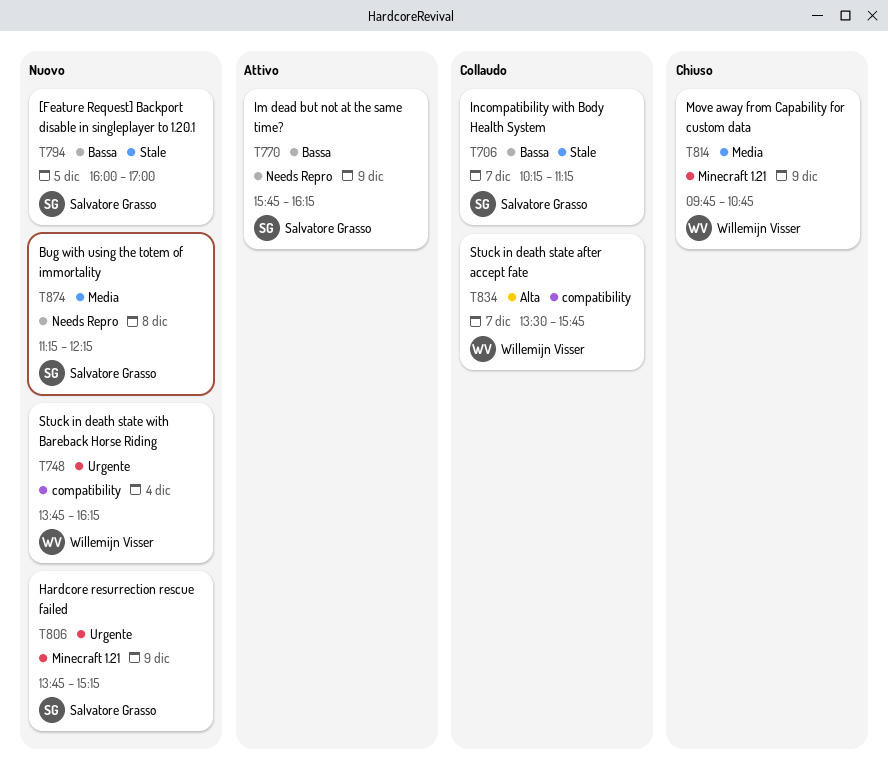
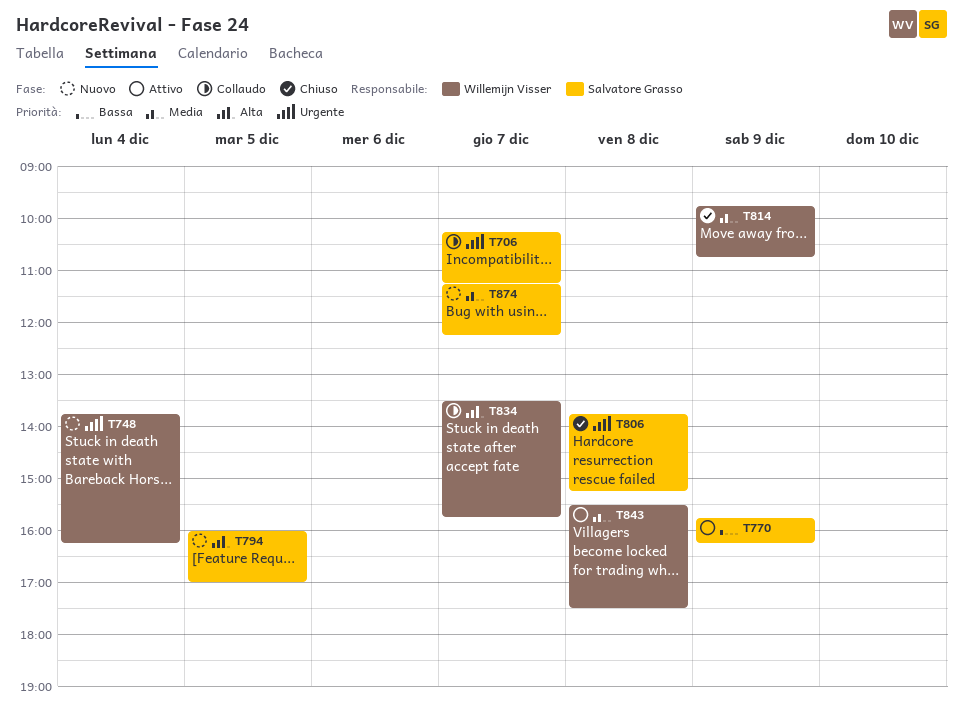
T706, priority: Bassa -> Urgente
T794, priority: Bassa -> Alta
T806, status: Nuovo -> Chiuso
T806, day: Dec 9 -> Dec 8
T843: none -> present
T874, day: Dec 8 -> Dec 7

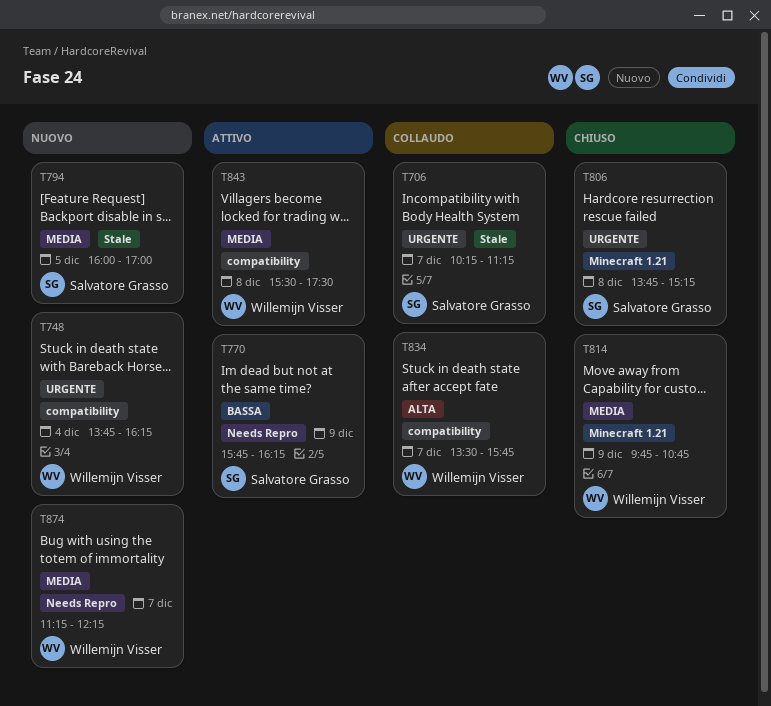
T794, priority: Alta -> Media
T874, owner: Salvatore Grasso -> Willemijn Visser

